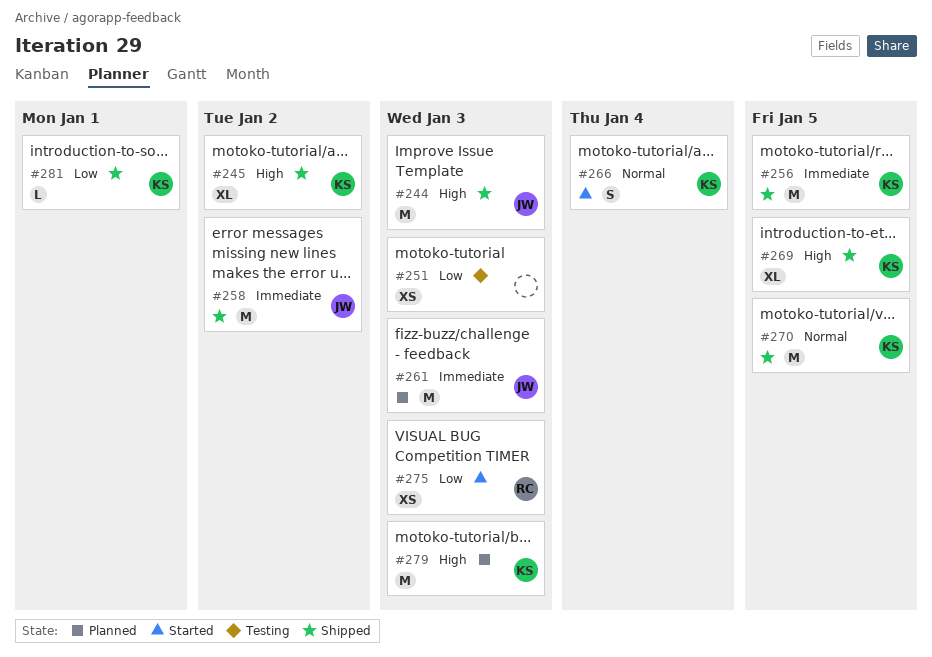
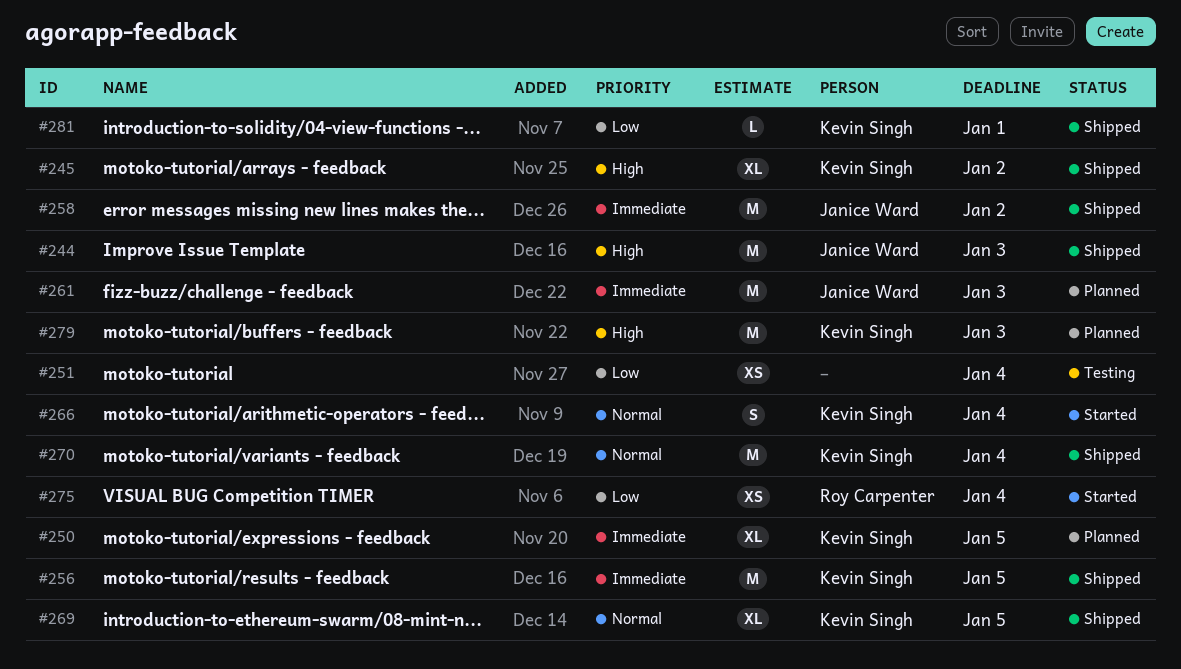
#250: none -> present
#251, due: Jan 3 -> Jan 4
#269, priority: High -> Normal
#270, due: Jan 5 -> Jan 4
#275, due: Jan 3 -> Jan 4

